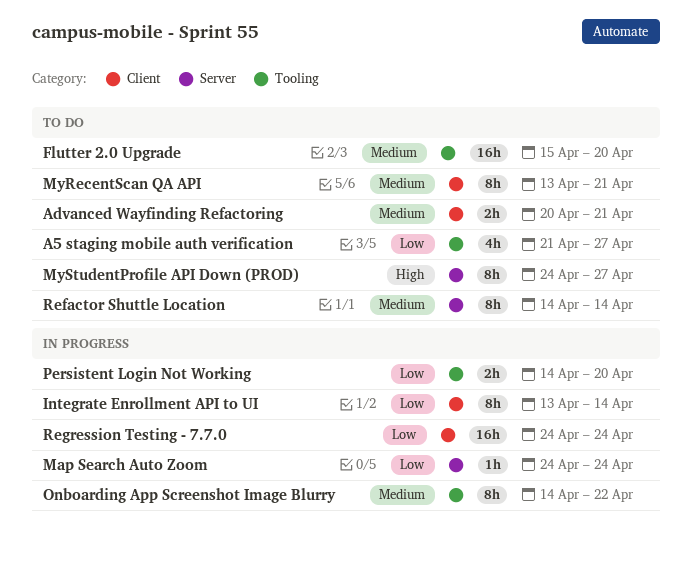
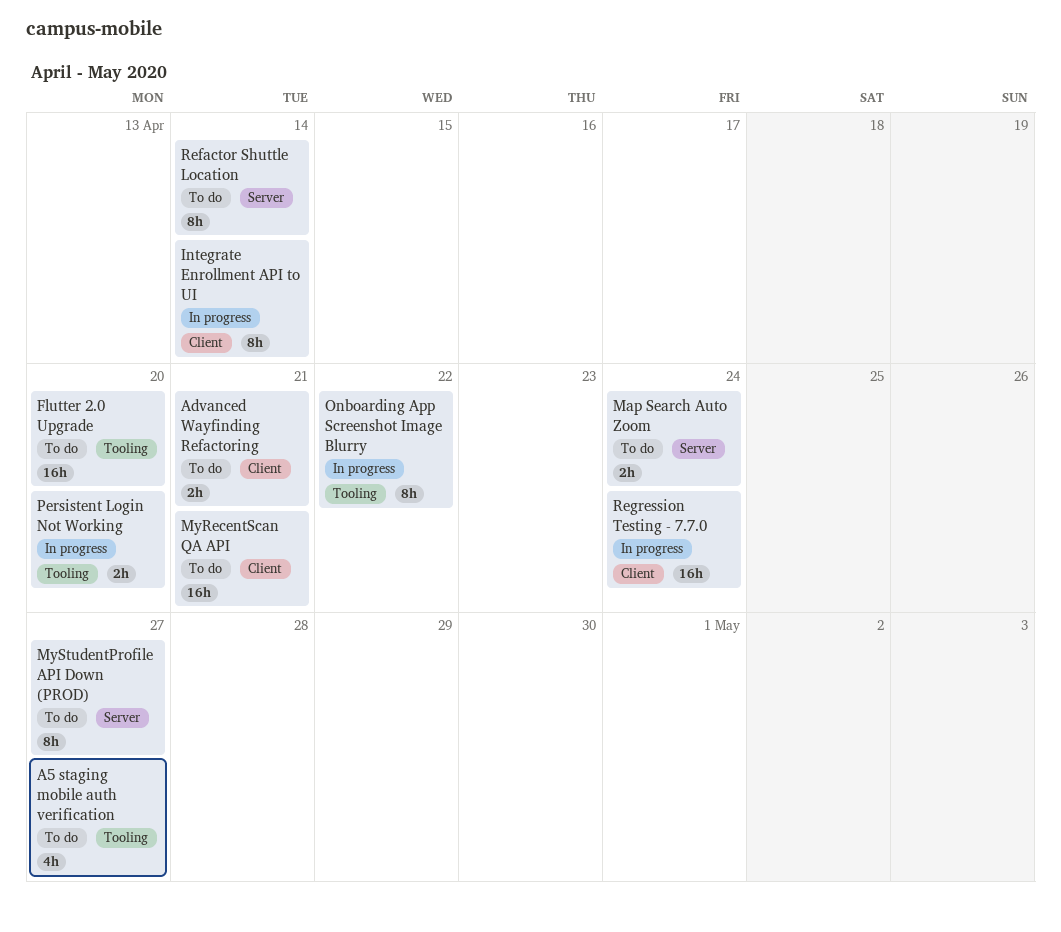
Map Search Auto Zoom, status: In progress -> To do
Map Search Auto Zoom, estimate: 1h -> 2h
MyRecentScan QA API, estimate: 8h -> 16h

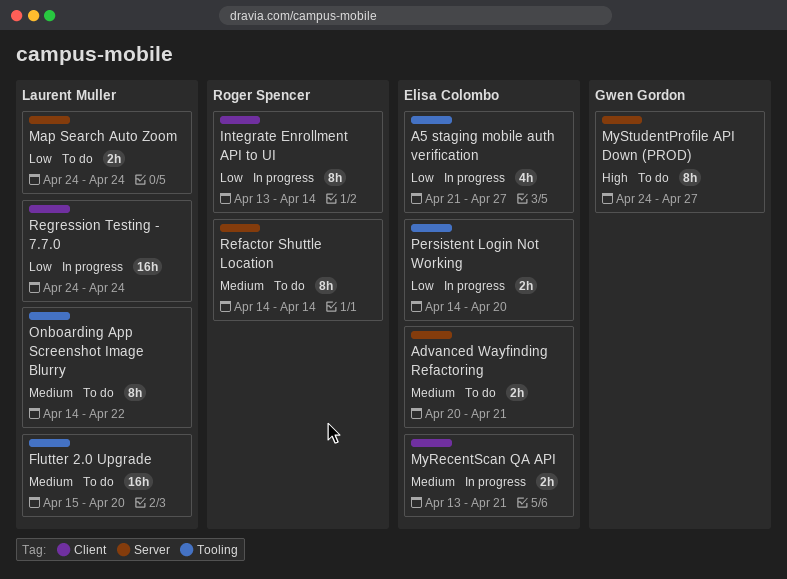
A5 staging mobile auth verification, status: To do -> In progress
Advanced Wayfinding Refactoring, label: Client -> Server
MyRecentScan QA API, status: To do -> In progress
MyRecentScan QA API, estimate: 16h -> 2h
Onboarding App Screenshot Image Blurry, status: In progress -> To do

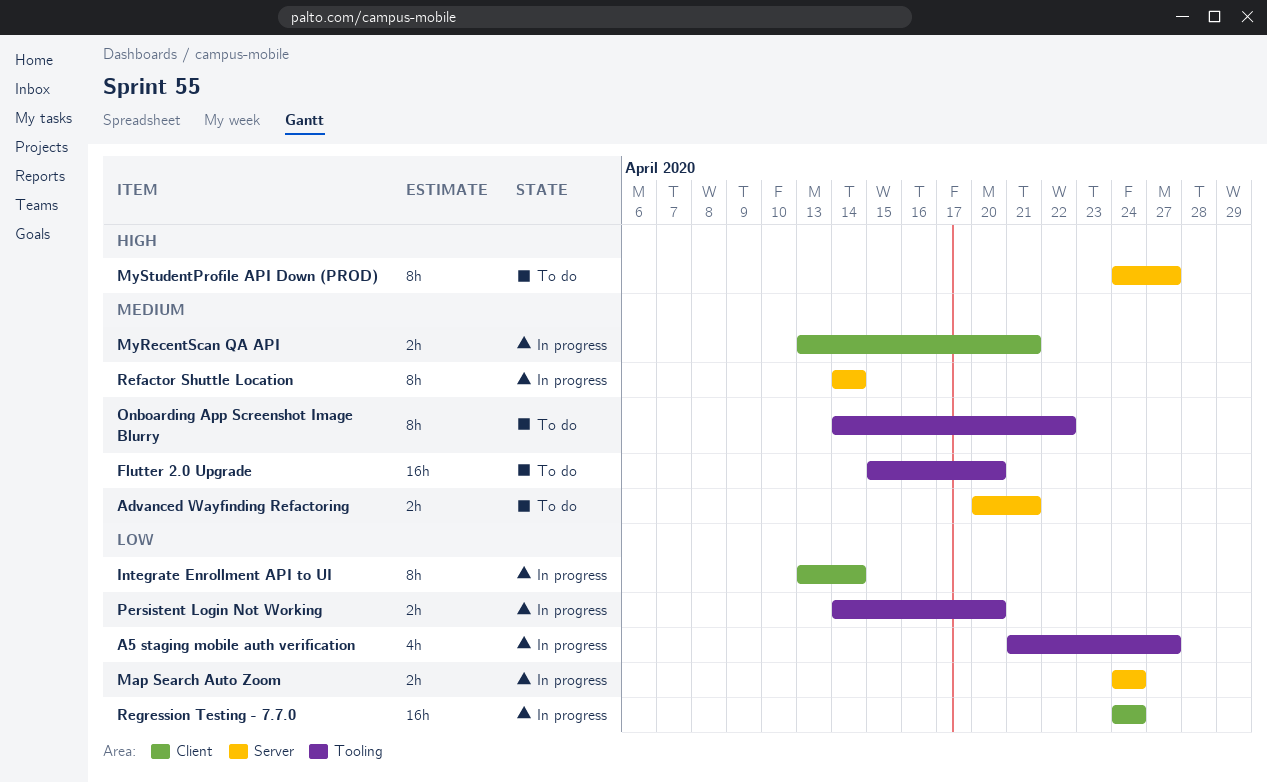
Map Search Auto Zoom, status: To do -> In progress
Refactor Shuttle Location, status: To do -> In progress

